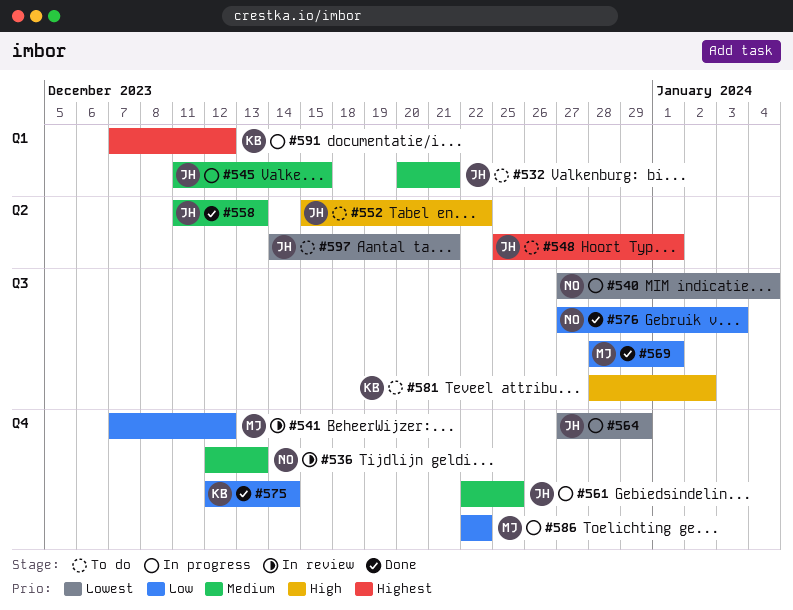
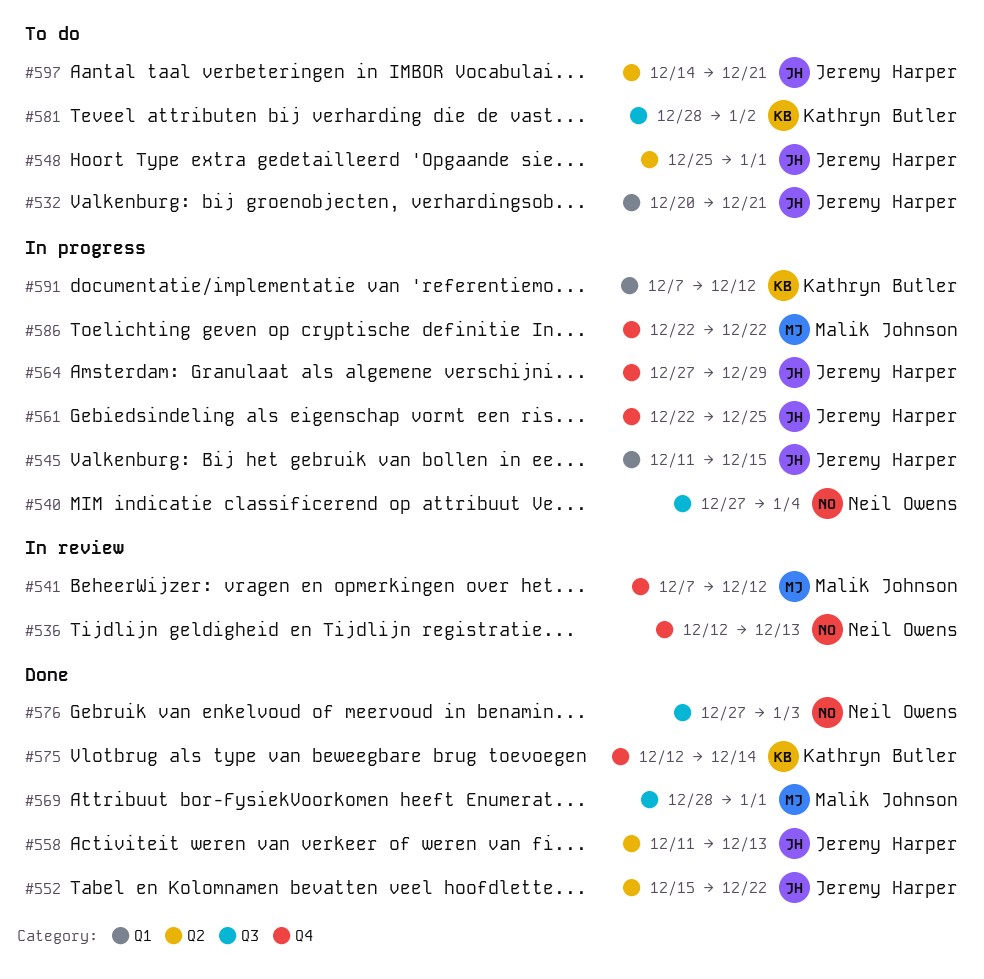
#552, status: To do -> Done

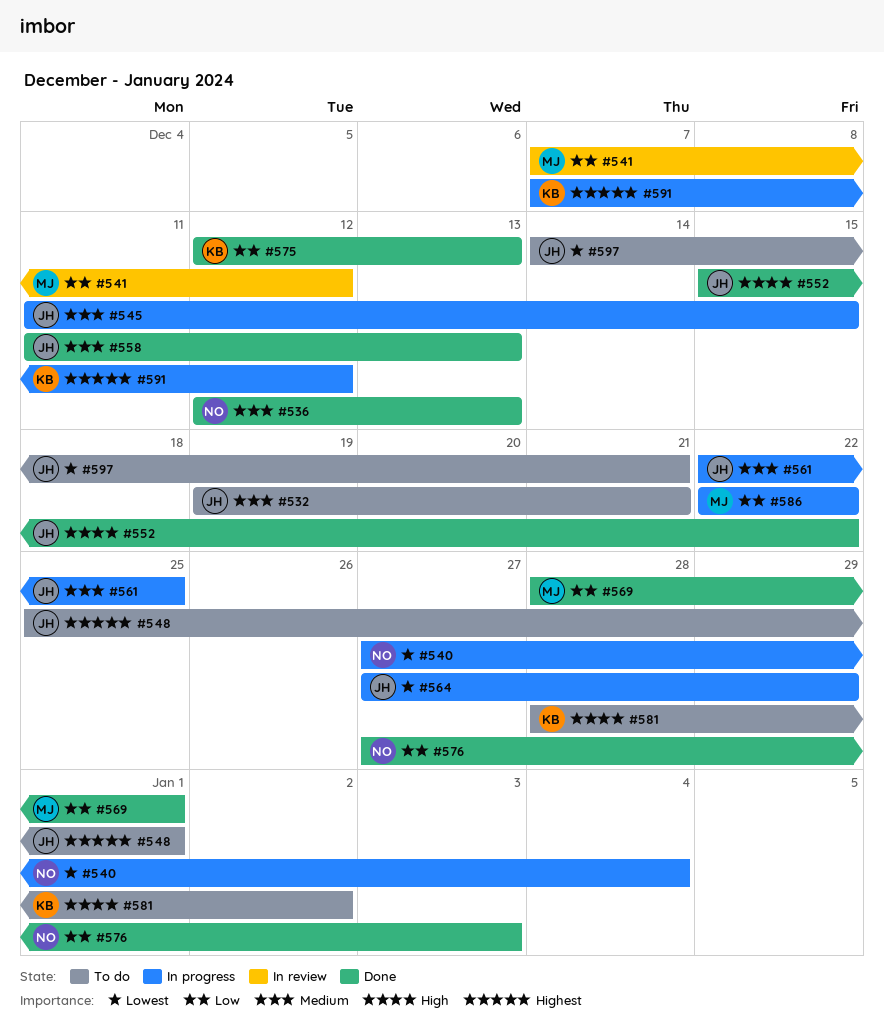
#532, start: Dec 20 -> Dec 19
#536, status: In review -> Done
#575, due: Dec 14 -> Dec 13

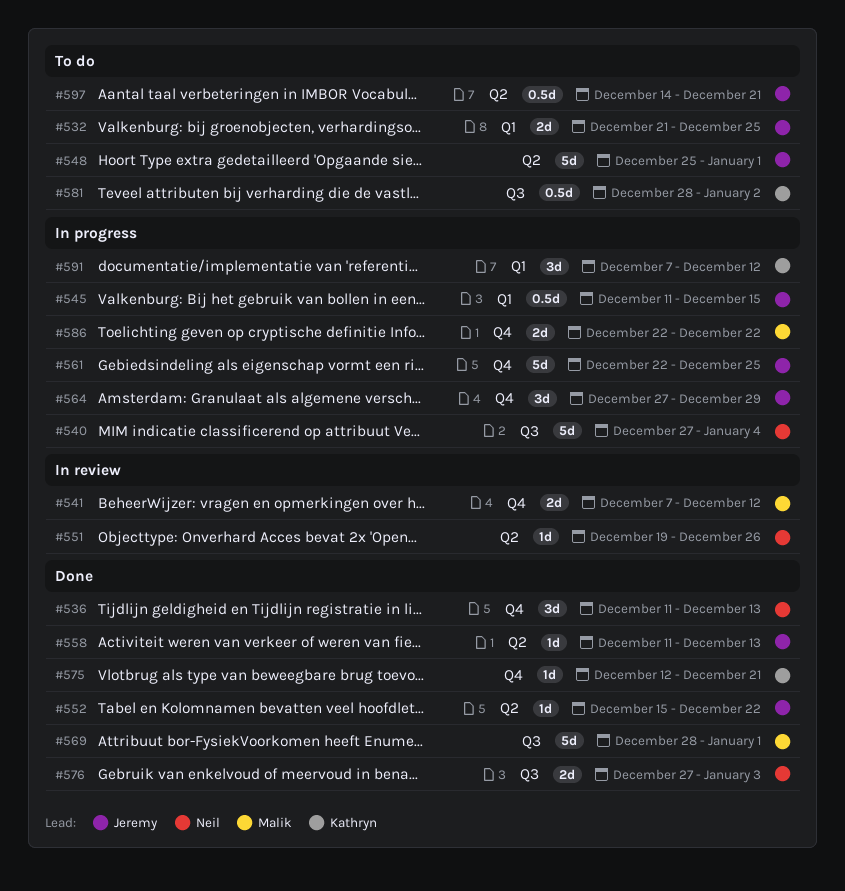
#532, start: Dec 19 -> Dec 21
#532, due: Dec 21 -> Dec 25
#536, start: Dec 12 -> Dec 11
#551: none -> present
#575, due: Dec 13 -> Dec 21

